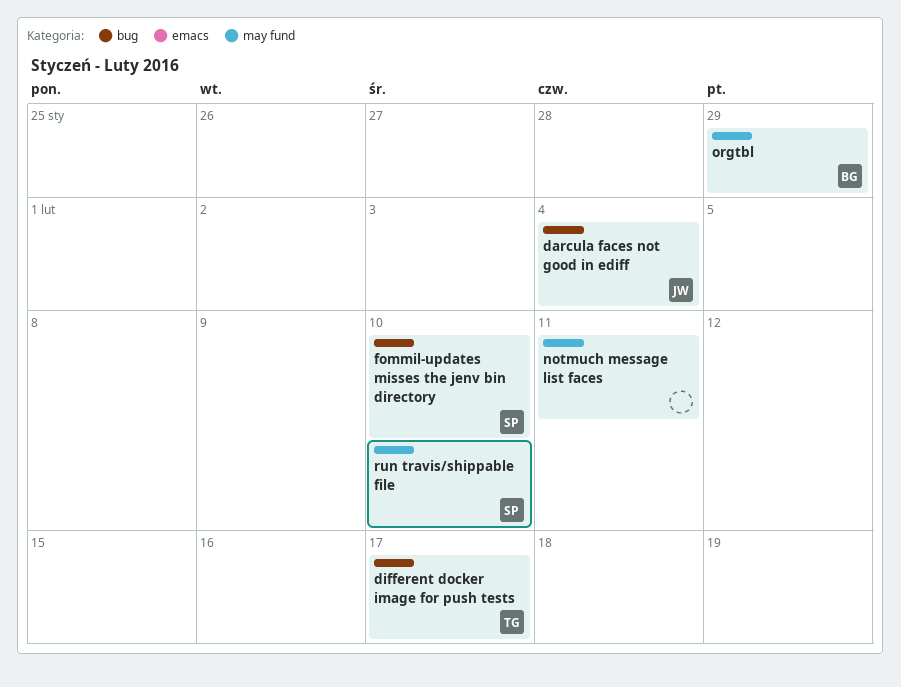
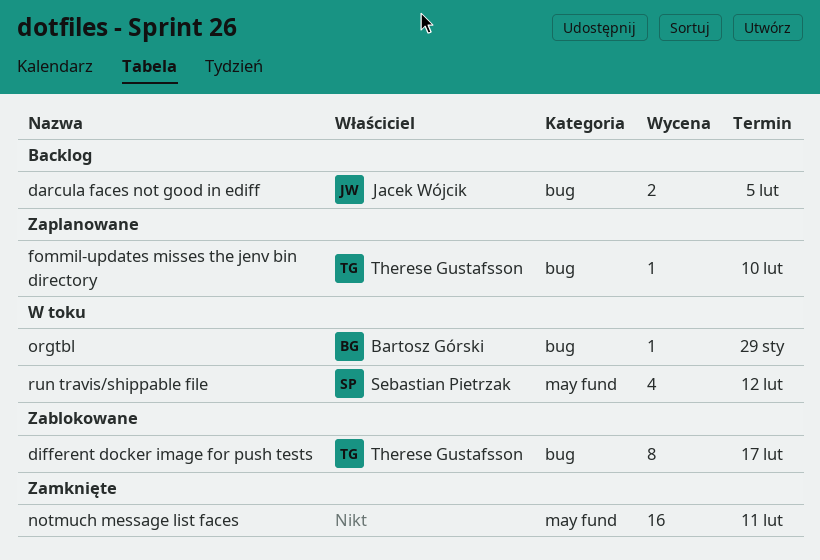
darcula faces not good in ediff, due: Feb 4 -> Feb 5
fommil-updates misses the jenv bin directory, owner: Sebastian Pietrzak -> Therese Gustafsson
orgtbl, label: may fund -> bug
run travis/shippable file, due: Feb 10 -> Feb 12

